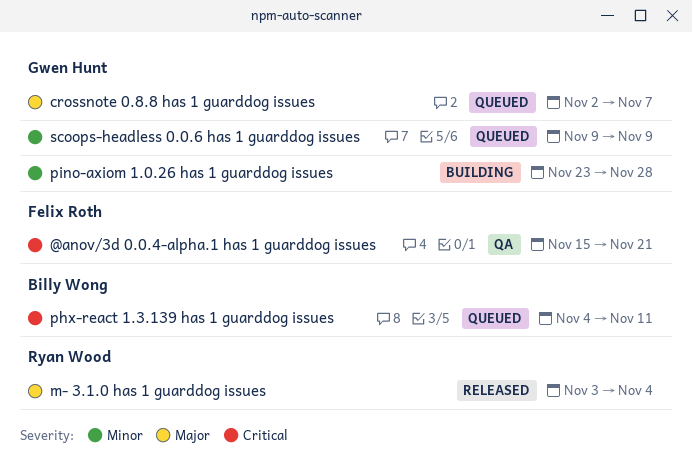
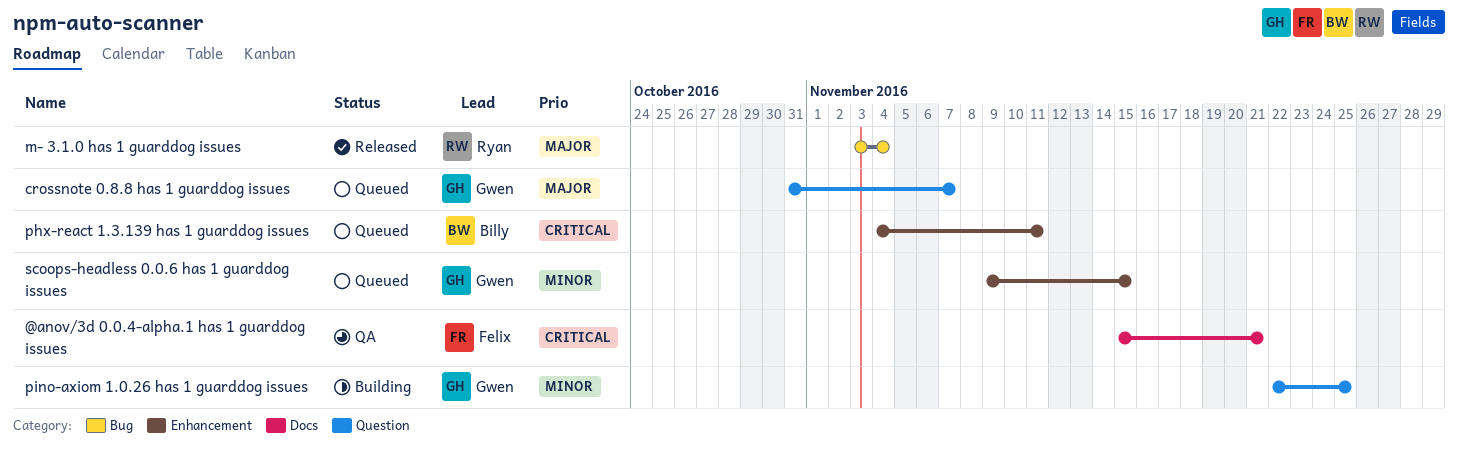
crossnote 0.8.8 has 1 guarddog issues, start: Nov 2 -> Oct 31
pino-axiom 1.0.26 has 1 guarddog issues, start: Nov 23 -> Nov 22
pino-axiom 1.0.26 has 1 guarddog issues, due: Nov 28 -> Nov 25
scoops-headless 0.0.6 has 1 guarddog issues, due: Nov 9 -> Nov 15

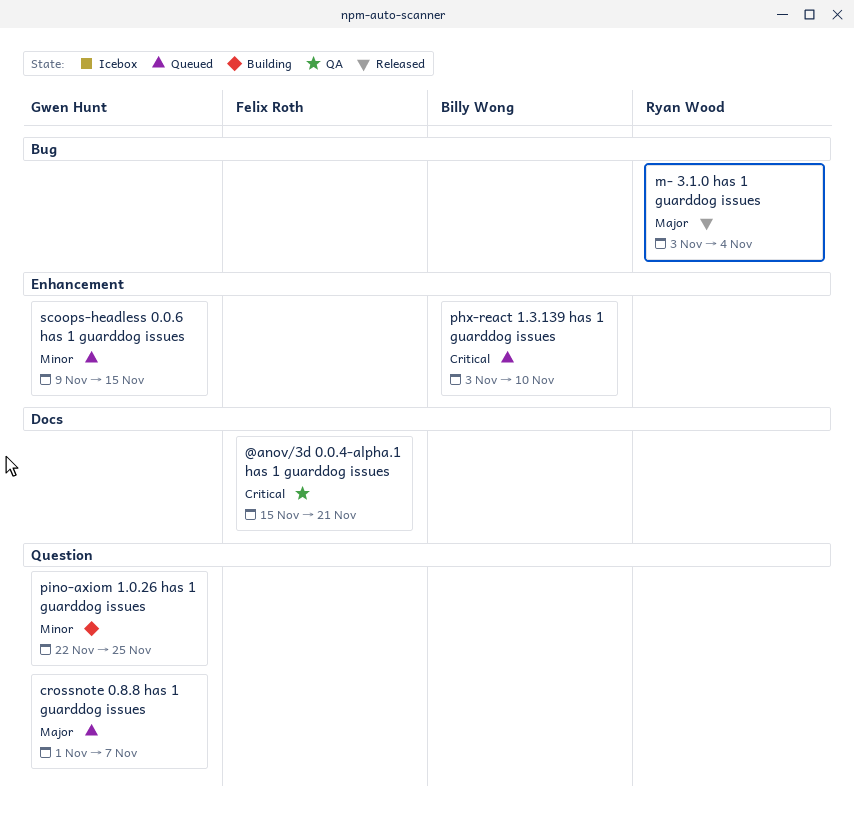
crossnote 0.8.8 has 1 guarddog issues, start: Oct 31 -> Nov 1
phx-react 1.3.139 has 1 guarddog issues, start: Nov 4 -> Nov 3
phx-react 1.3.139 has 1 guarddog issues, due: Nov 11 -> Nov 10

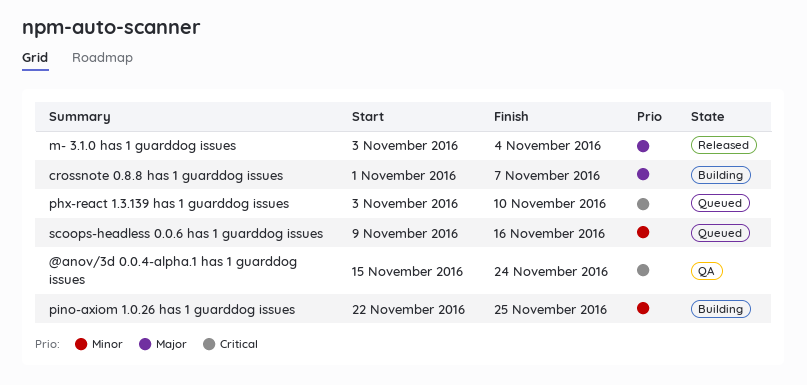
@anov/3d 0.0.4-alpha.1 has 1 guarddog issues, due: Nov 21 -> Nov 24
crossnote 0.8.8 has 1 guarddog issues, status: Queued -> Building
scoops-headless 0.0.6 has 1 guarddog issues, due: Nov 15 -> Nov 16

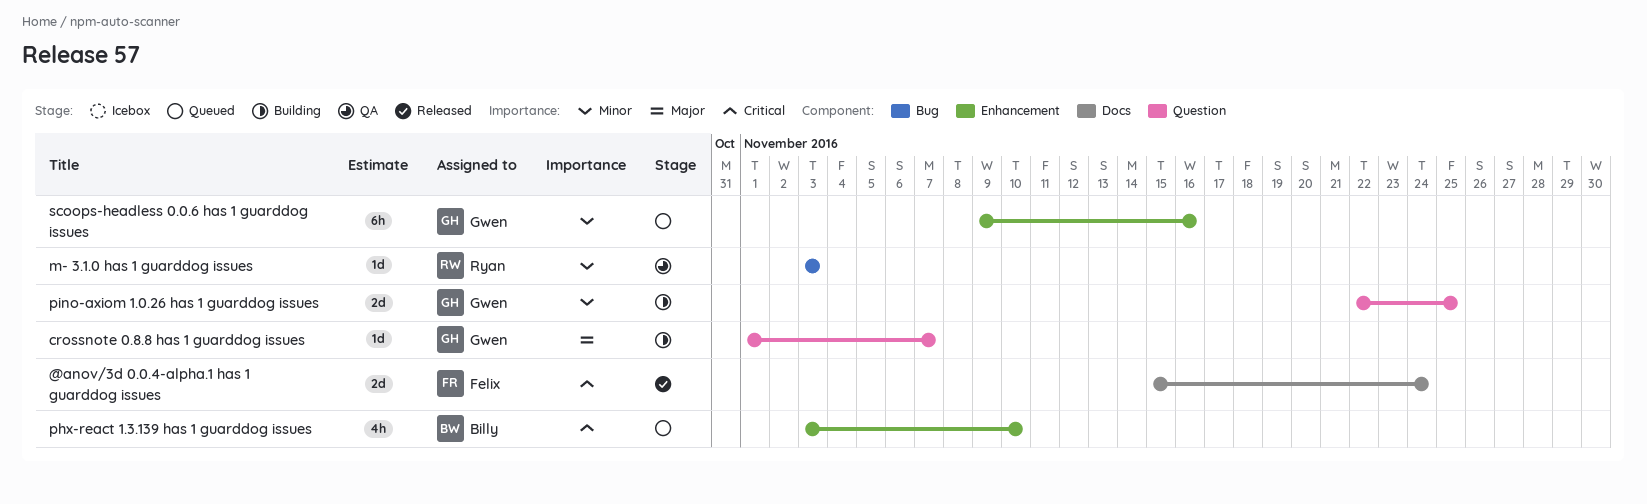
@anov/3d 0.0.4-alpha.1 has 1 guarddog issues, status: QA -> Released
m- 3.1.0 has 1 guarddog issues, status: Released -> QA
m- 3.1.0 has 1 guarddog issues, priority: Major -> Minor
m- 3.1.0 has 1 guarddog issues, due: Nov 4 -> Nov 3

